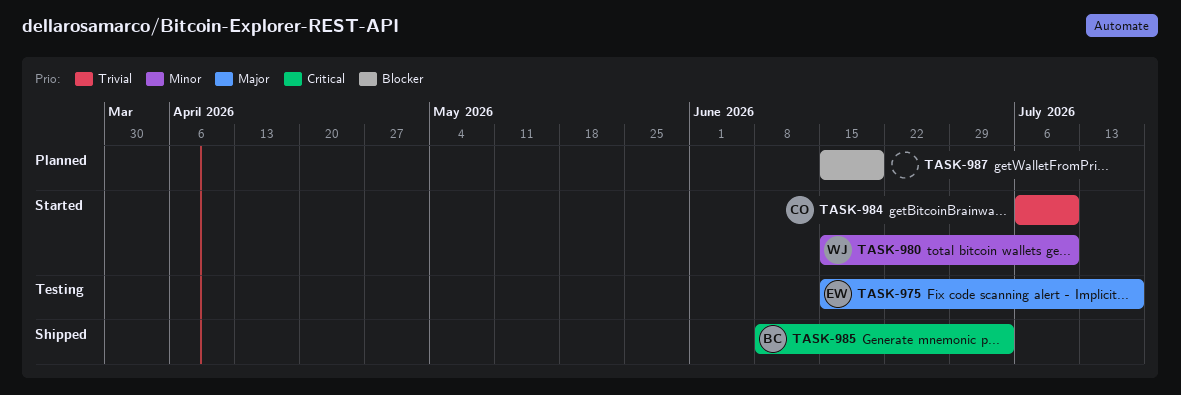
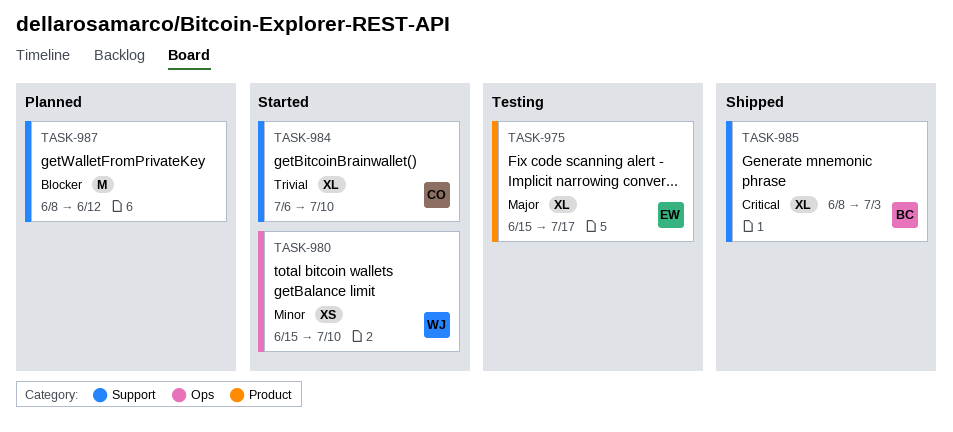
TASK-987, start: Jun 15 -> Jun 8
TASK-987, due: Jun 19 -> Jun 12

